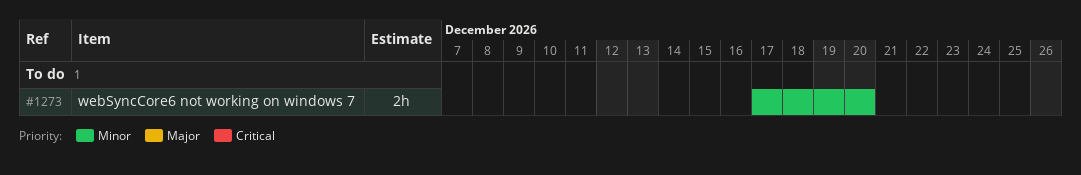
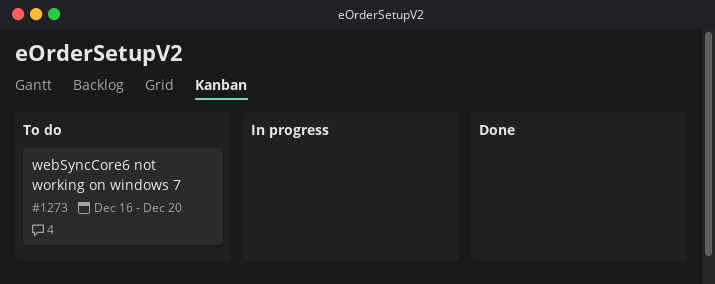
#1273, start: Dec 17 -> Dec 16

